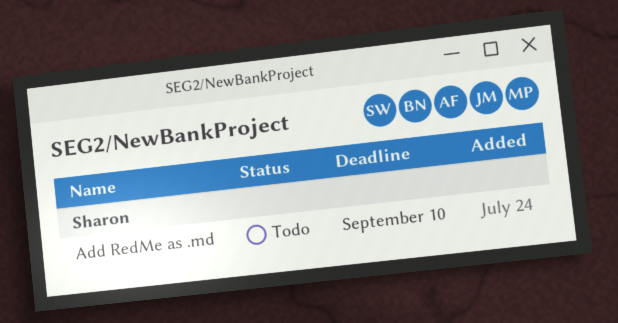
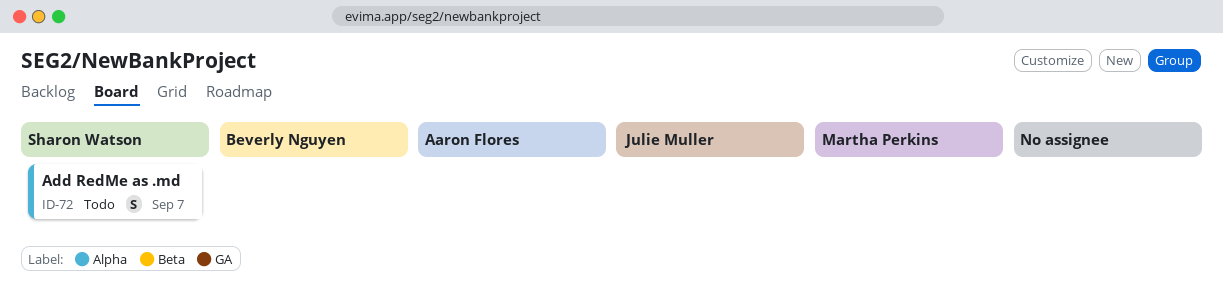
Add RedMe as .md, due: Sep 10 -> Sep 7

